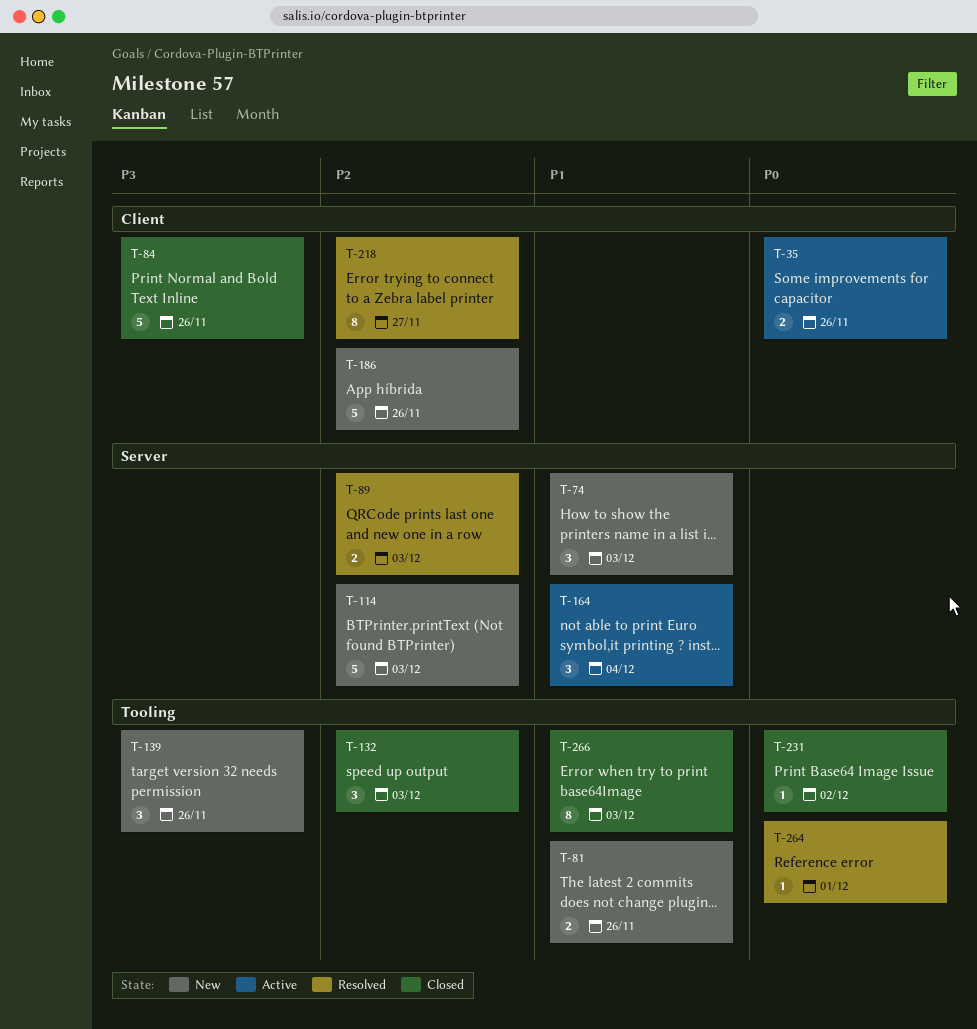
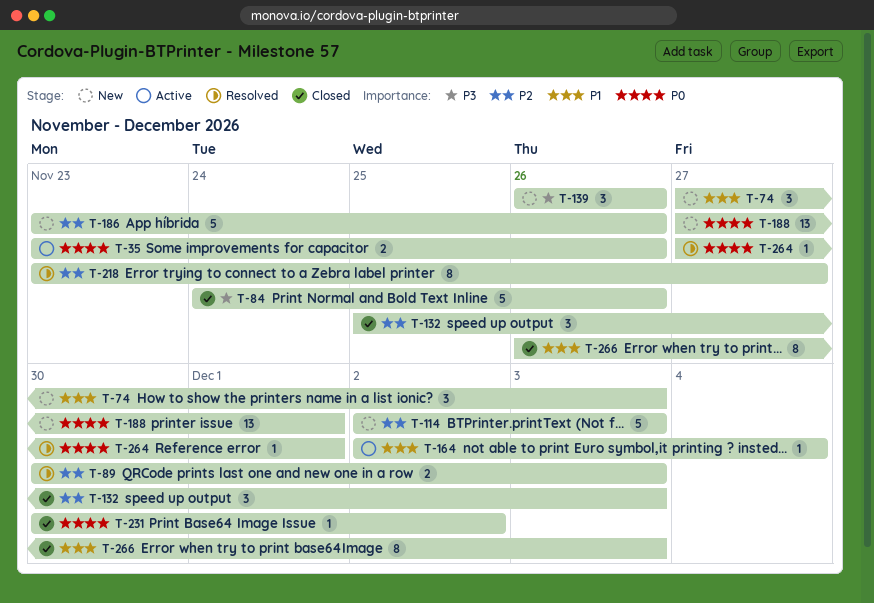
T-81: present -> none
T-164, estimate: 3 -> 1
T-188: none -> present

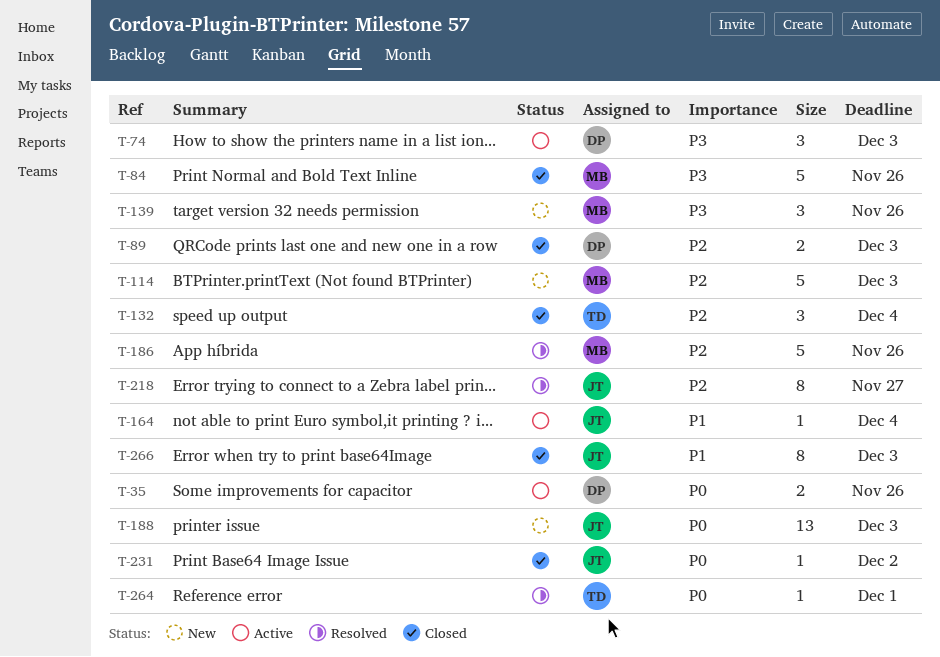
T-74, status: New -> Active
T-74, priority: P1 -> P3
T-89, status: Resolved -> Closed
T-132, due: Dec 3 -> Dec 4
T-186, status: New -> Resolved
T-188, due: Dec 1 -> Dec 3

